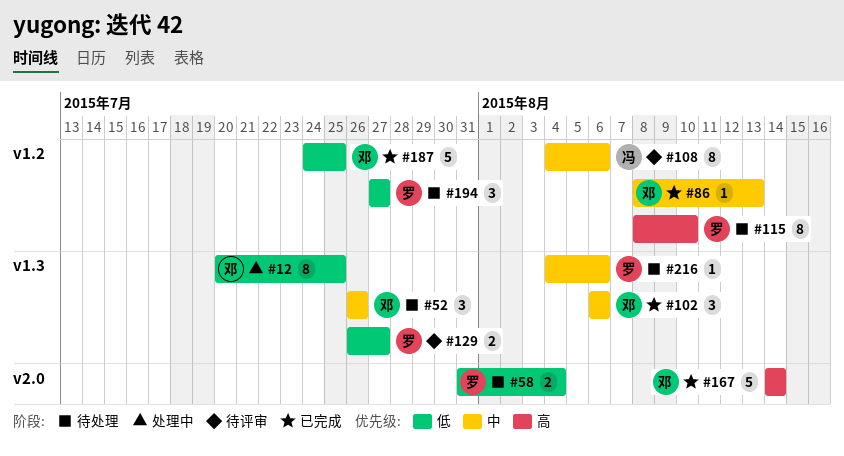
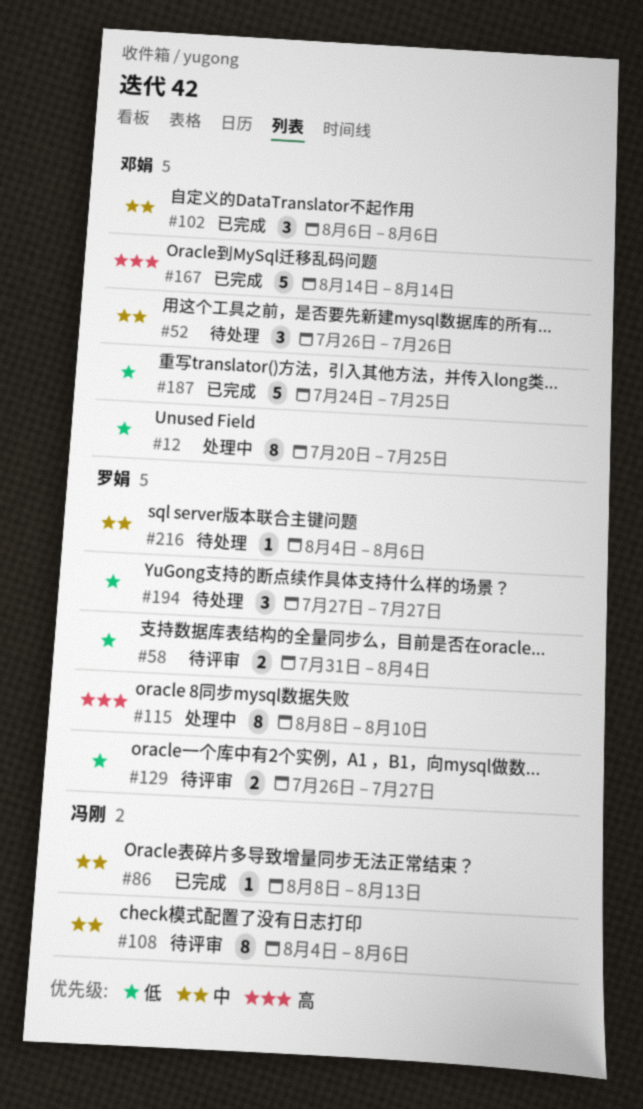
#58, status: 待处理 -> 待评审
#86, owner: 邓娟 -> 冯刚
#115, status: 待处理 -> 处理中

